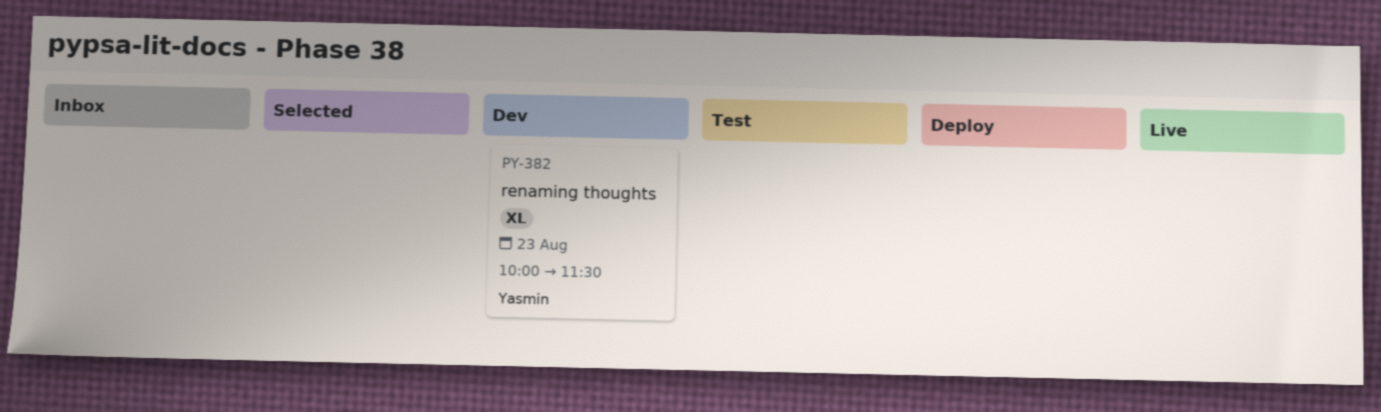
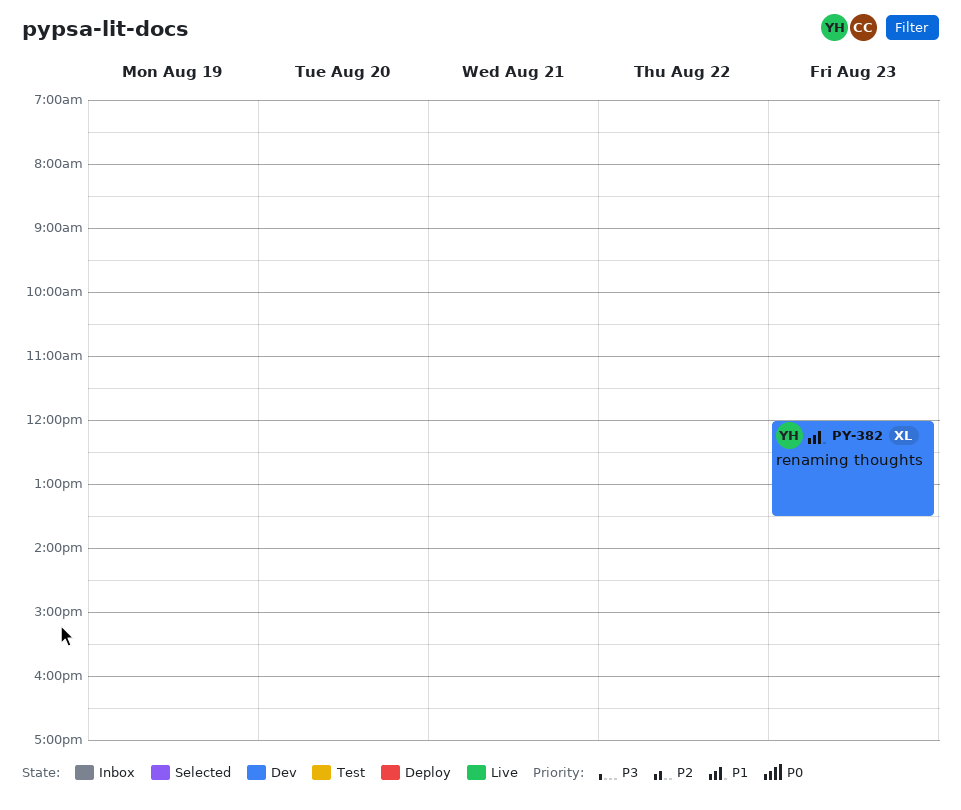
PY-382, begins: 10:00 -> 12:00
PY-382, ends: 11:30 -> 13:30

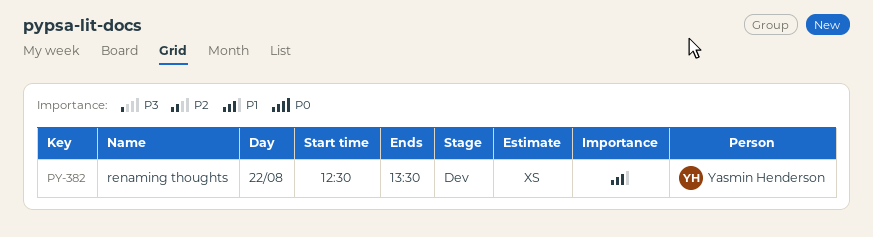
PY-382, estimate: XL -> XS
PY-382, day: Aug 23 -> Aug 22
PY-382, begins: 12:00 -> 12:30

